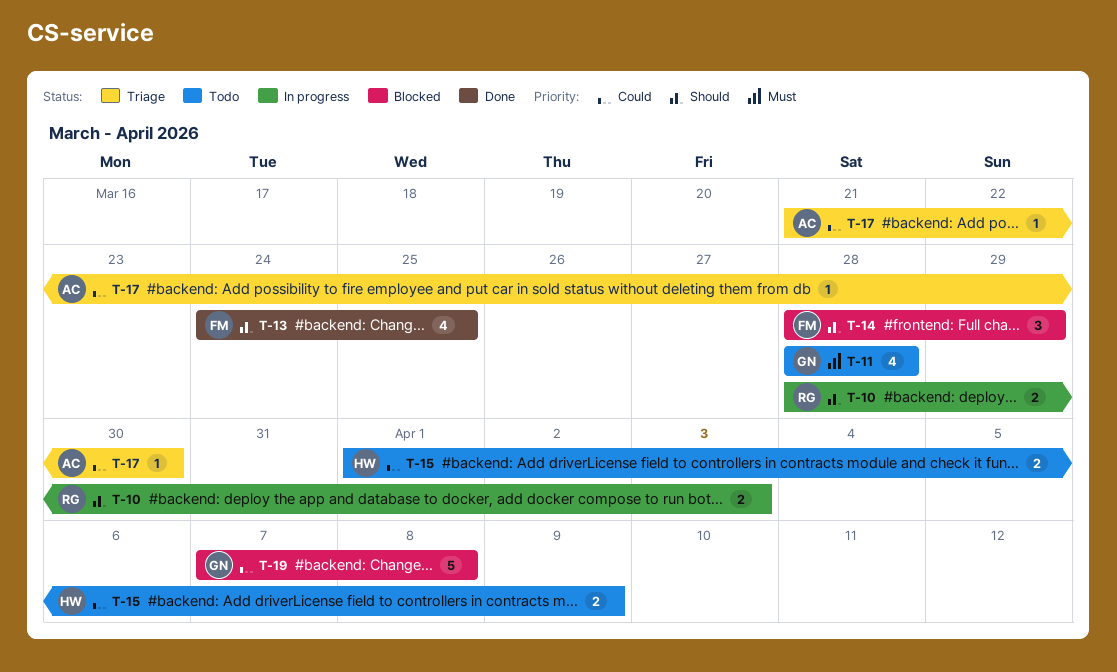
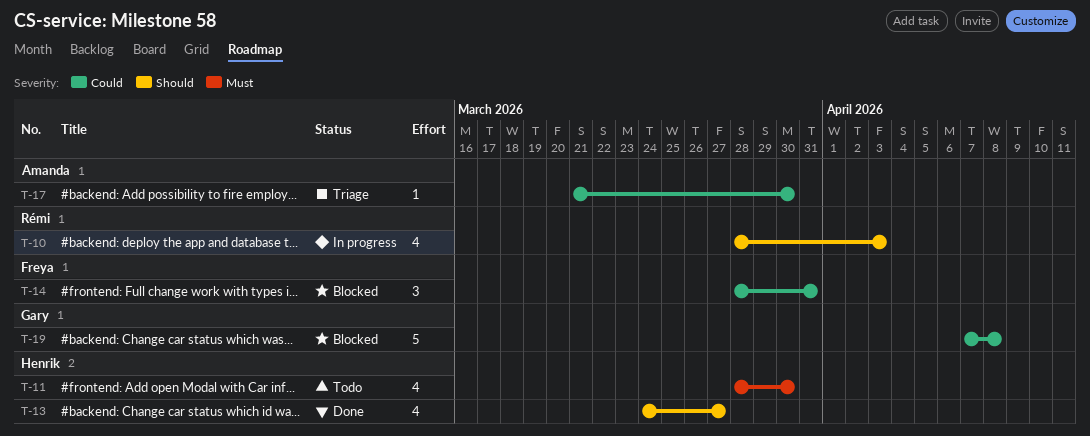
T-10, estimate: 2 -> 4
T-11, owner: Gary -> Henrik
T-11, due: Mar 28 -> Mar 30
T-13, owner: Freya -> Henrik
T-13, due: Mar 25 -> Mar 27
T-14, priority: Should -> Could
T-14, due: Mar 29 -> Mar 31
T-15: present -> none

